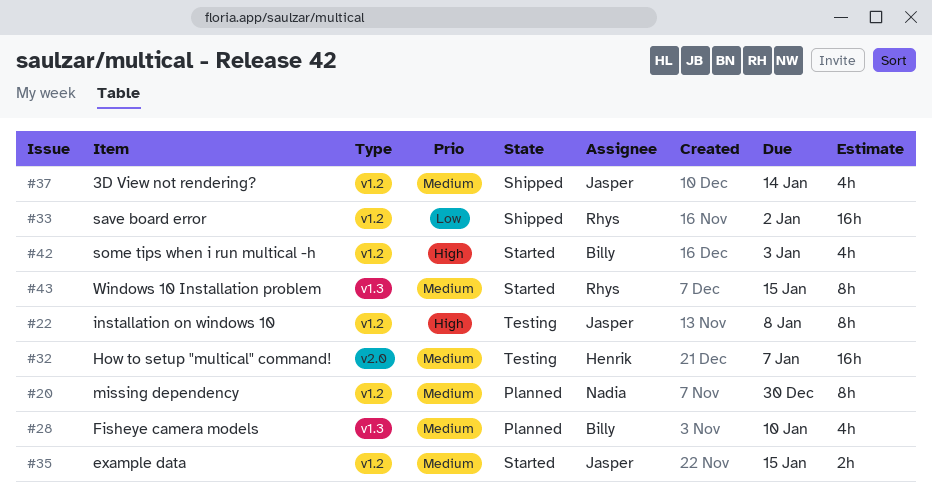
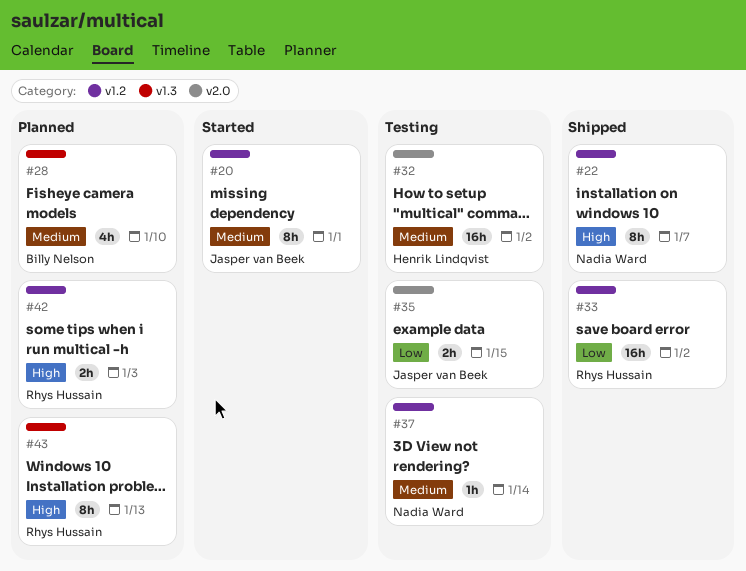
#20, status: Planned -> Started
#20, owner: Nadia Ward -> Jasper van Beek
#20, due: Dec 30 -> Jan 1
#22, status: Testing -> Shipped
#22, owner: Jasper van Beek -> Nadia Ward
#22, due: Jan 8 -> Jan 7
#32, due: Jan 7 -> Jan 2
#35, status: Started -> Testing
#35, priority: Medium -> Low
#35, label: v1.2 -> v2.0
#37, status: Shipped -> Testing
#37, owner: Jasper van Beek -> Nadia Ward
#37, estimate: 4h -> 1h
#42, status: Started -> Planned
#42, owner: Billy Nelson -> Rhys Hussain
#42, estimate: 4h -> 2h
#43, status: Started -> Planned
#43, priority: Medium -> High
#43, due: Jan 15 -> Jan 13

